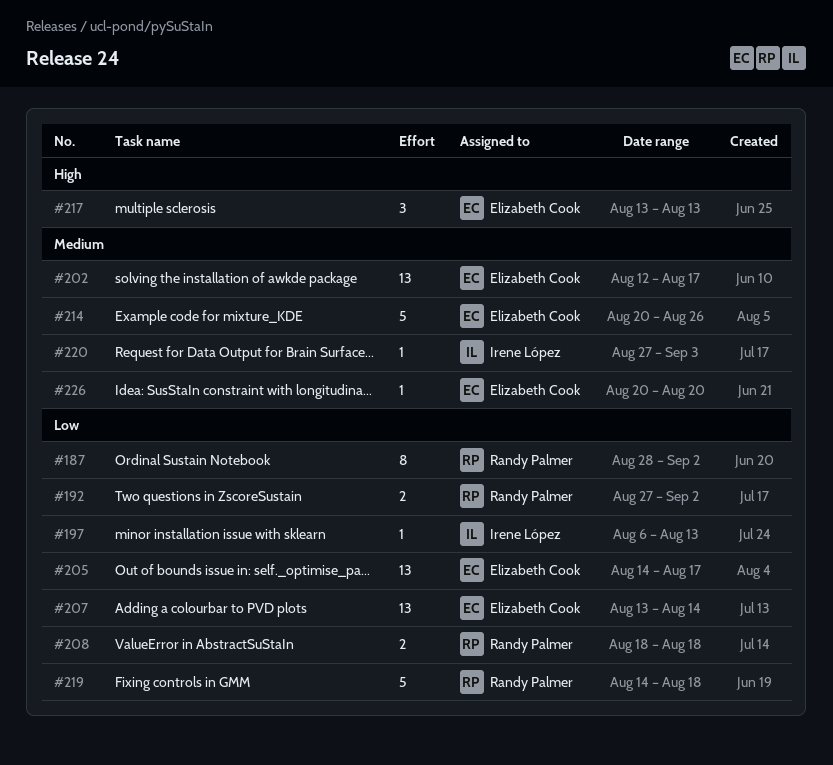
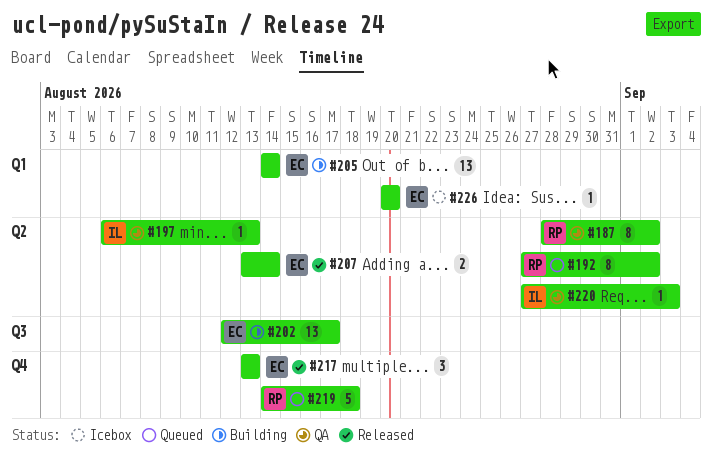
#192, estimate: 2 -> 8
#205, due: Aug 17 -> Aug 14
#207, estimate: 13 -> 2
#208: present -> none
#214: present -> none

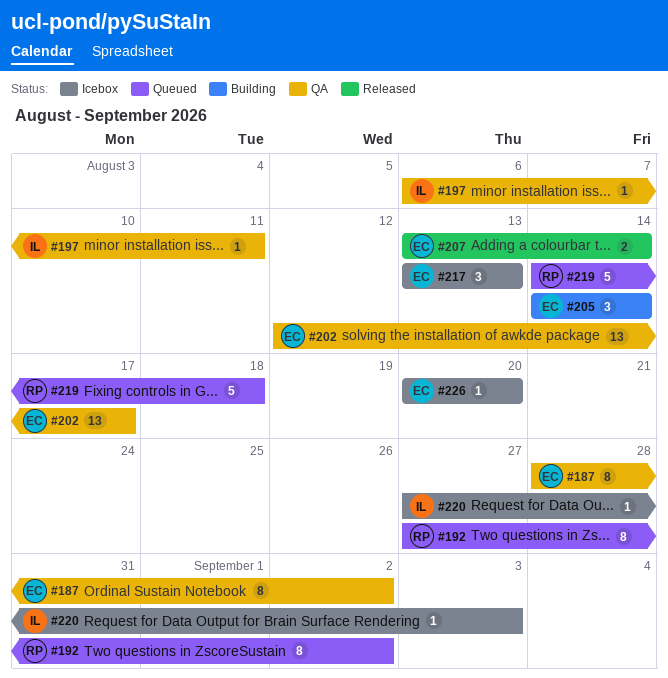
#187, owner: RP -> EC
#197, due: Aug 13 -> Aug 11
#202, status: Building -> QA
#205, estimate: 13 -> 3
#217, status: Released -> Icebox
#220, status: QA -> Icebox

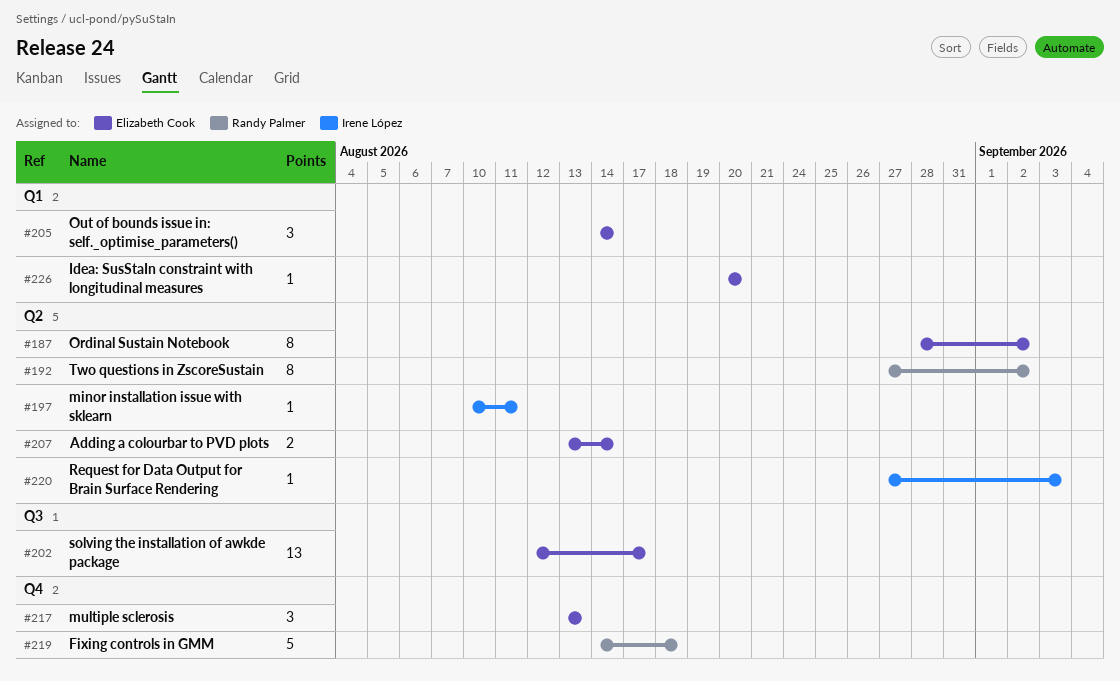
#197, start: Aug 6 -> Aug 10

